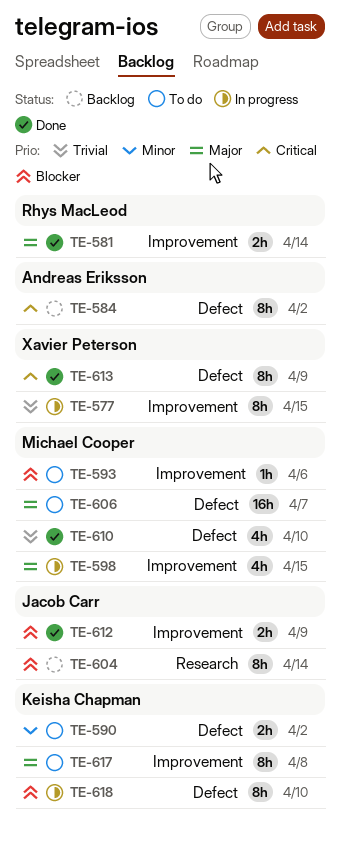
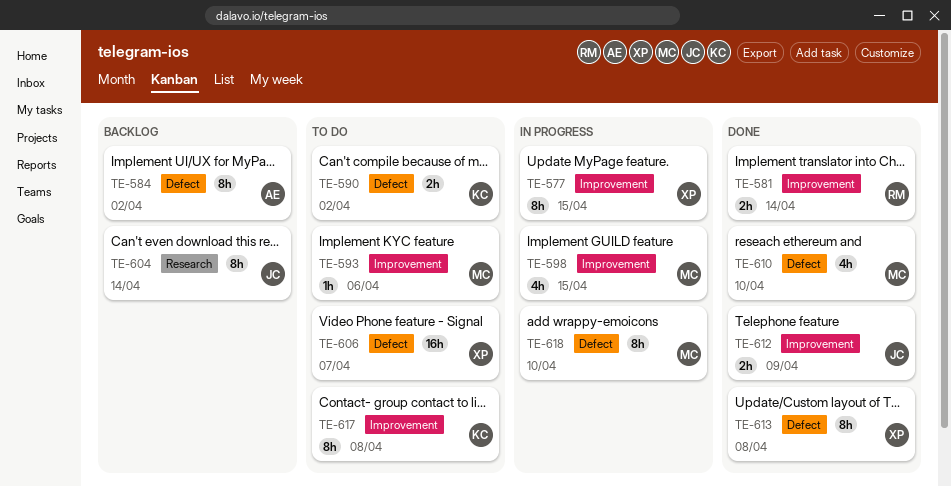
TE-606, owner: Michael Cooper -> Xavier Peterson
TE-613, due: Apr 9 -> Apr 8
TE-618, owner: Keisha Chapman -> Michael Cooper

